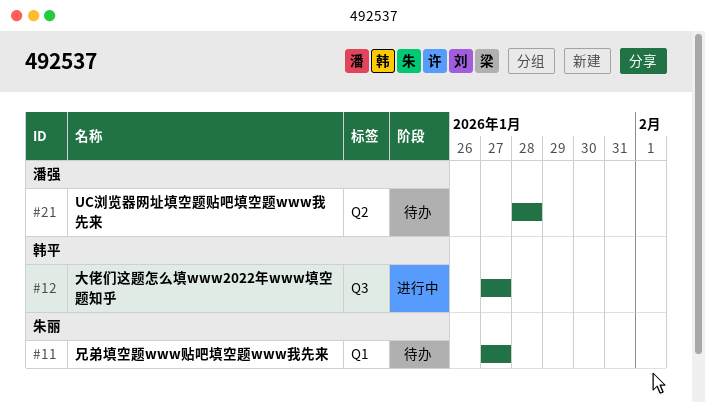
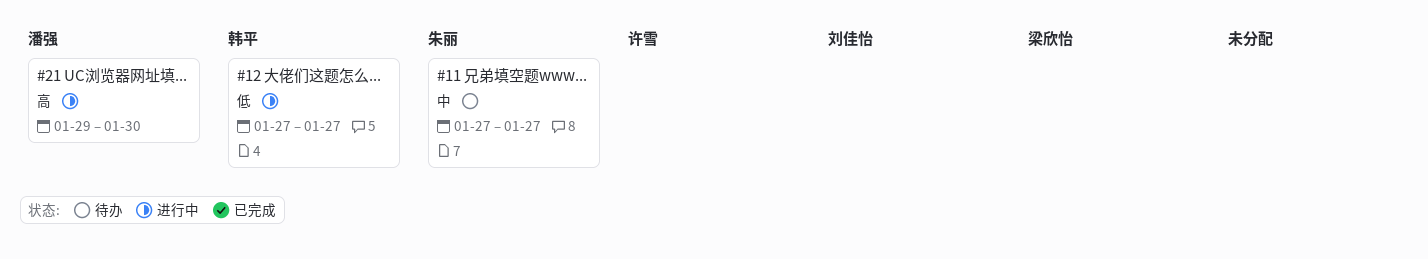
#21, status: 待办 -> 进行中
#21, start: Jan 28 -> Jan 29
#21, due: Jan 28 -> Jan 30

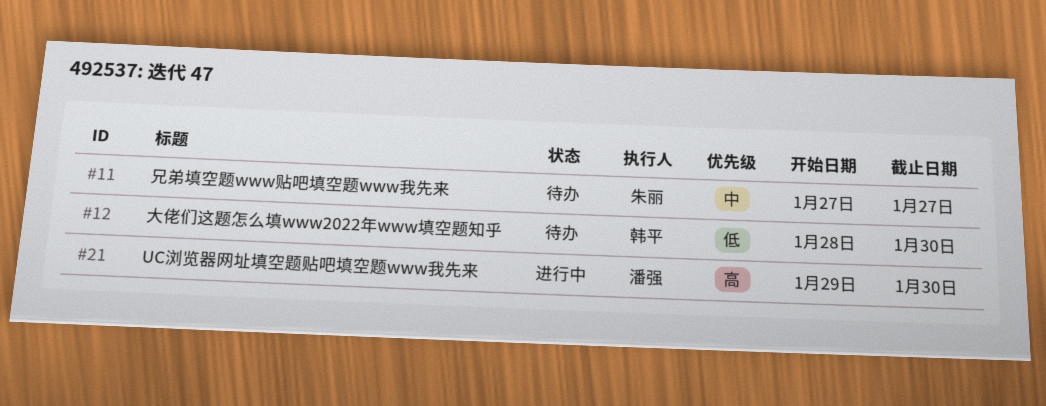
#12, status: 进行中 -> 待办
#12, start: Jan 27 -> Jan 28
#12, due: Jan 27 -> Jan 30

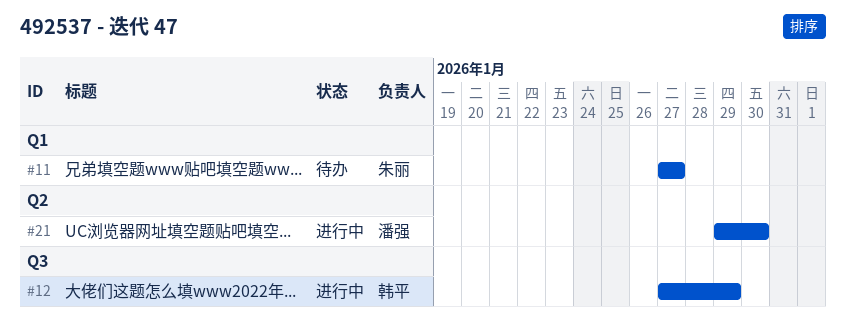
#12, status: 待办 -> 进行中
#12, start: Jan 28 -> Jan 27
#12, due: Jan 30 -> Jan 29

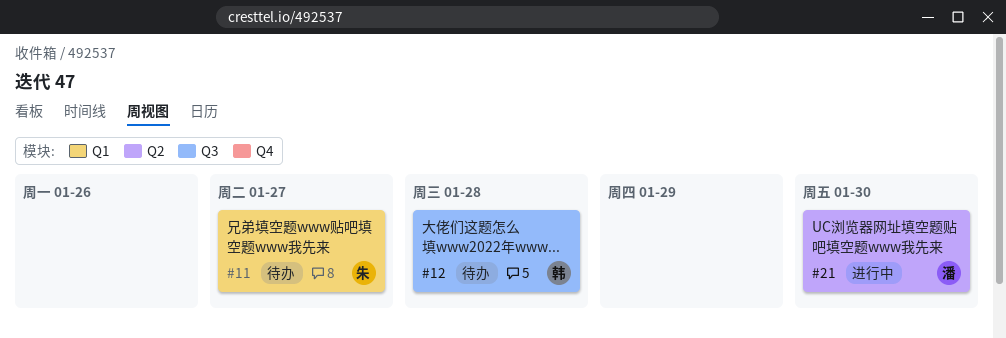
#12, status: 进行中 -> 待办
#12, due: Jan 29 -> Jan 28

